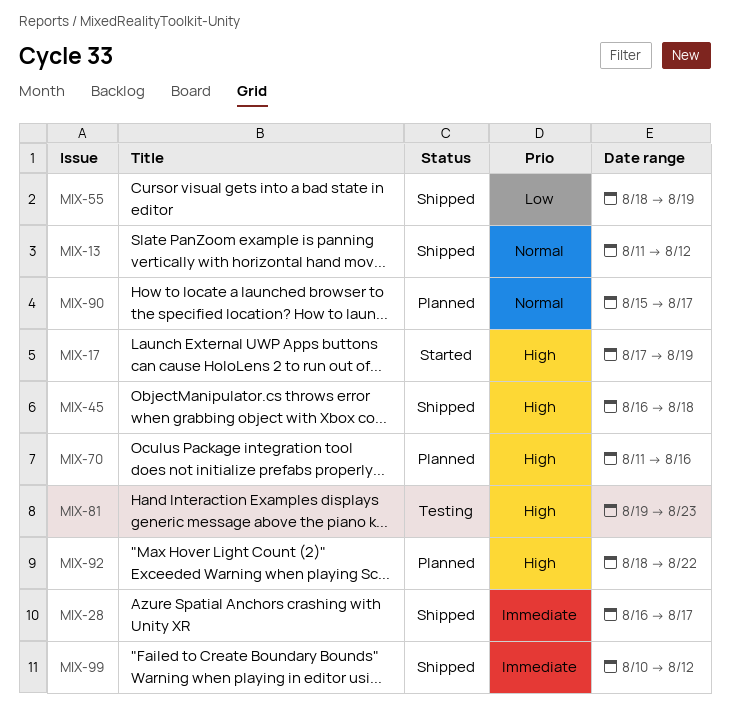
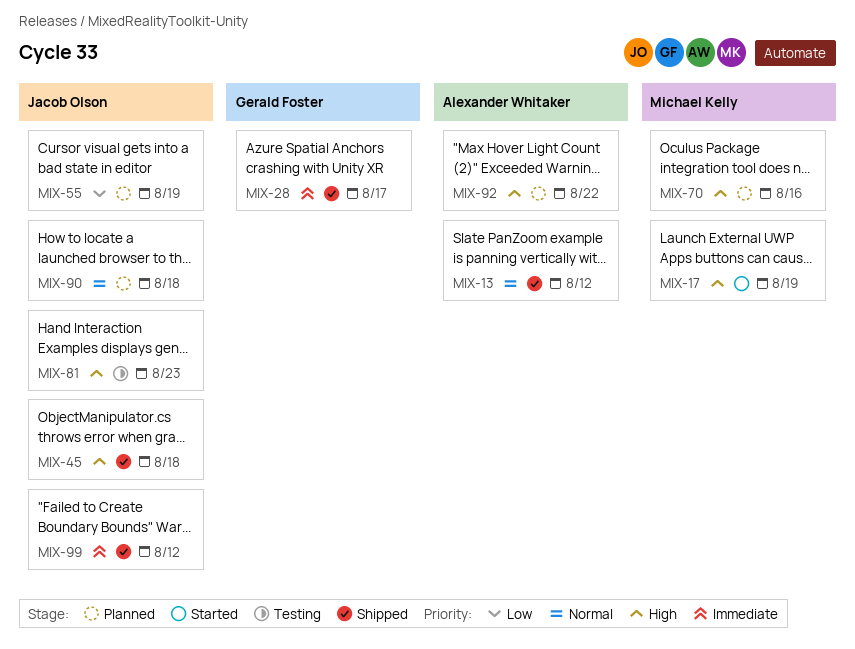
MIX-55, status: Shipped -> Planned
MIX-90, due: Aug 17 -> Aug 18

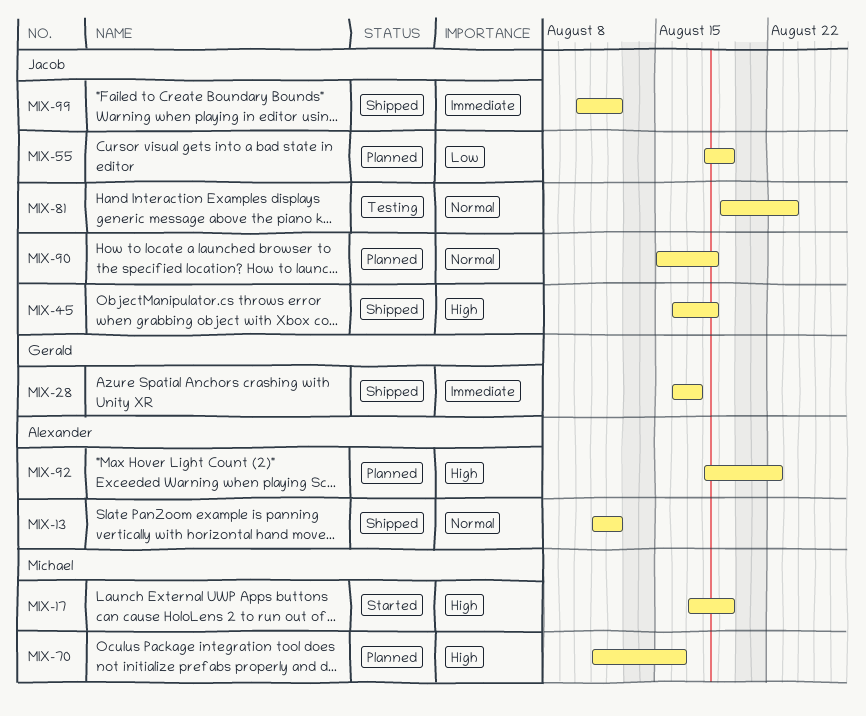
MIX-81, priority: High -> Normal

